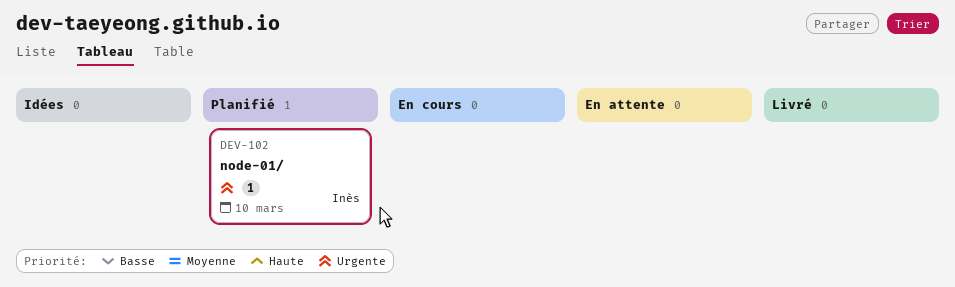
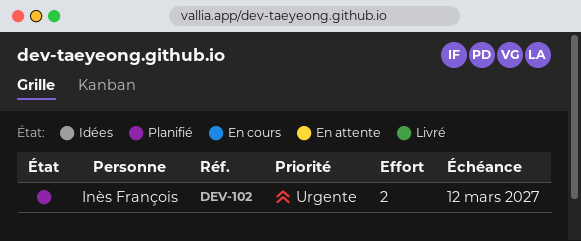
DEV-102, estimate: 1 -> 2
DEV-102, due: Mar 10 -> Mar 12

